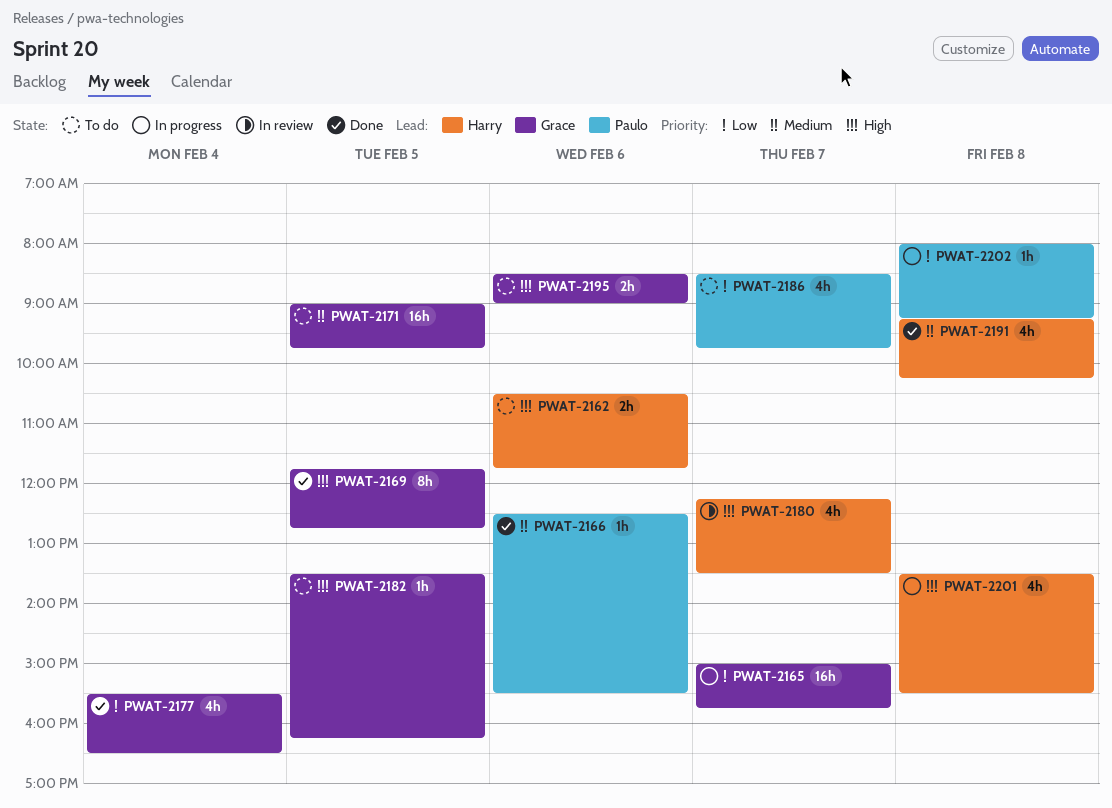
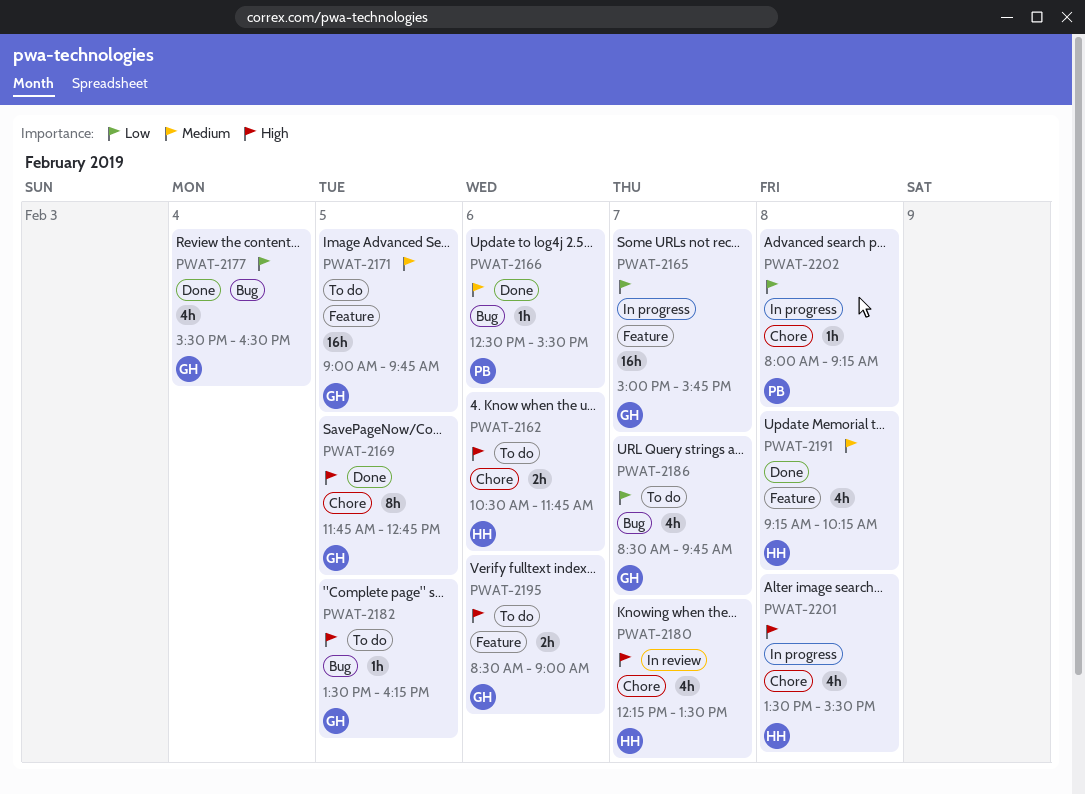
PWAT-2186, owner: Paulo -> Grace

